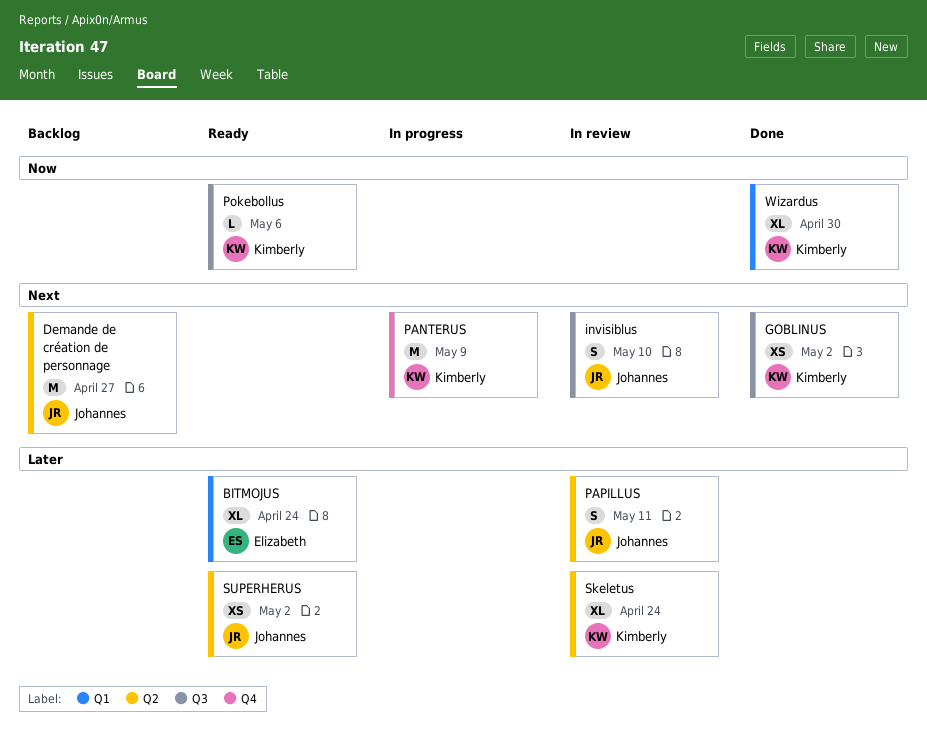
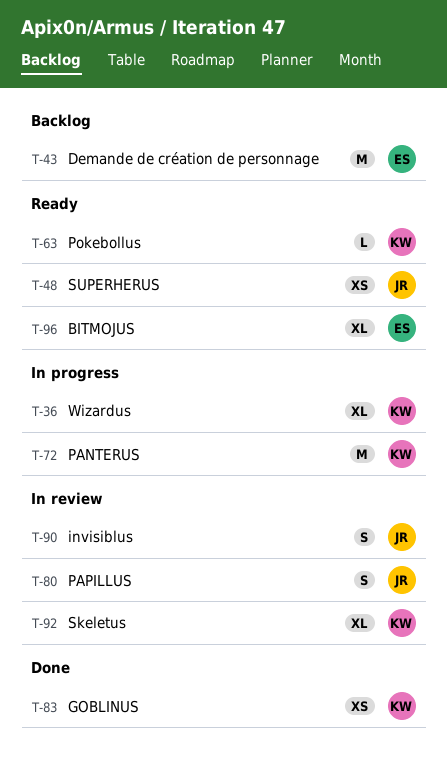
Demande de création de personnage, owner: Johannes -> Elizabeth
Wizardus, status: Done -> In progress

